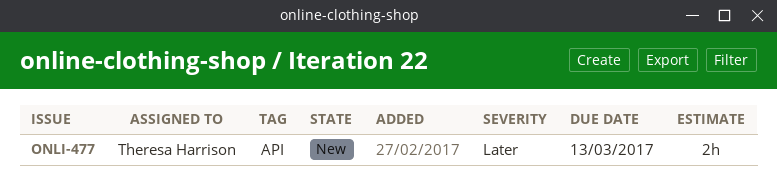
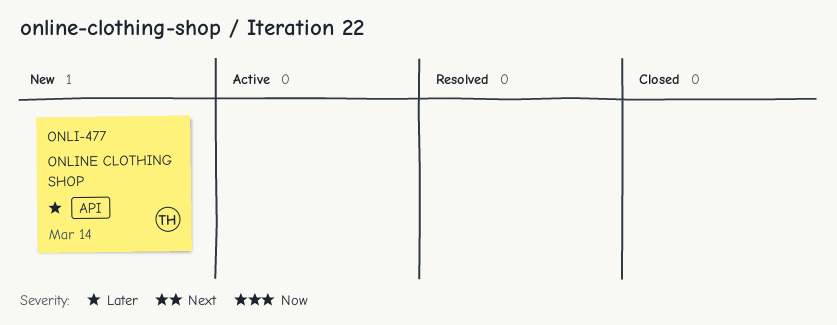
ONLI-477, due: Mar 13 -> Mar 14

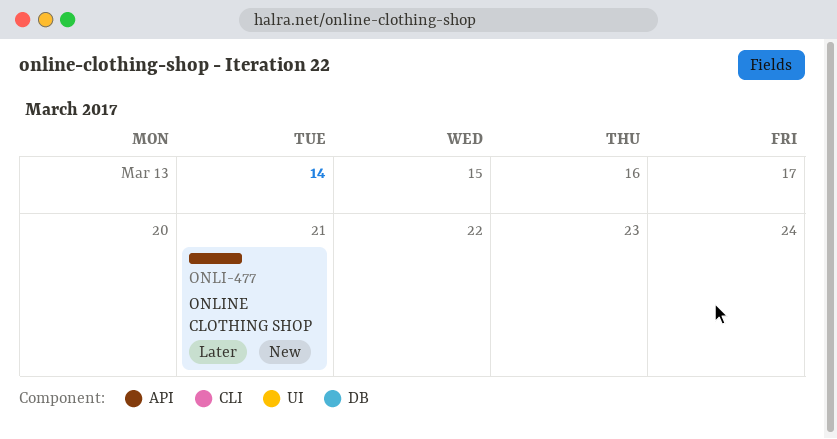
ONLI-477, due: Mar 14 -> Mar 21

